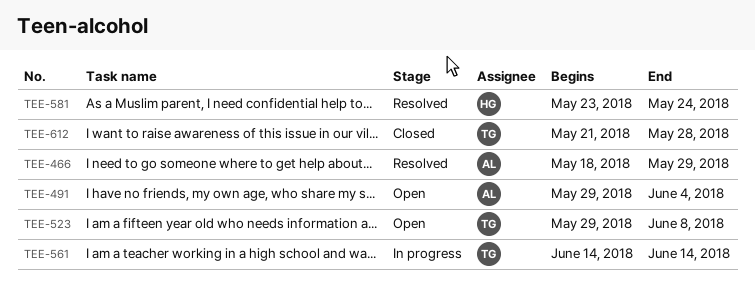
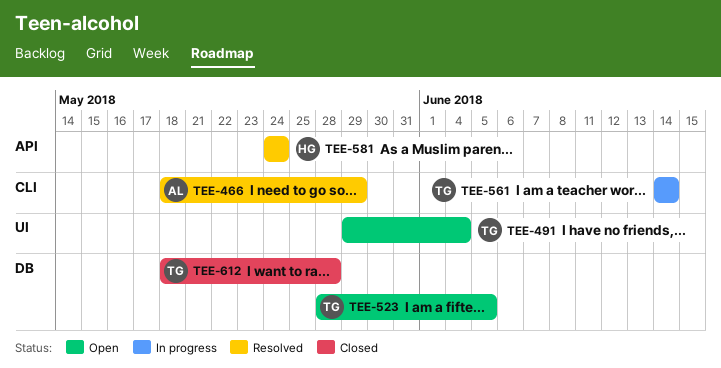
TEE-491, owner: AL -> TG
TEE-523, start: May 29 -> May 28
TEE-523, due: Jun 8 -> Jun 5
TEE-581, start: May 23 -> May 24
TEE-612, start: May 21 -> May 18

